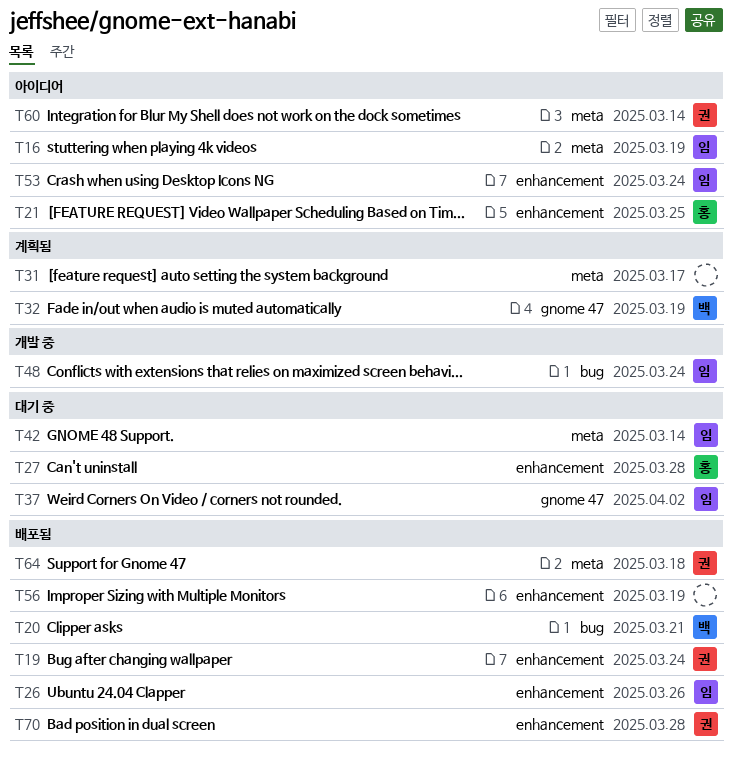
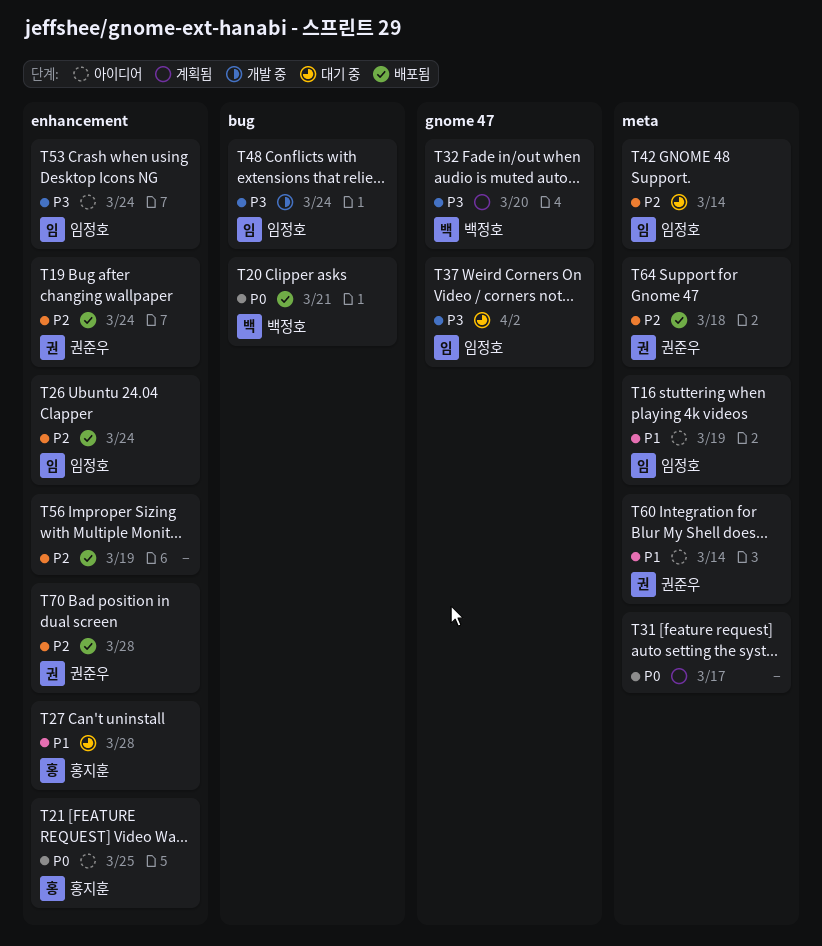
T26, due: Mar 26 -> Mar 24
T32, due: Mar 19 -> Mar 20

